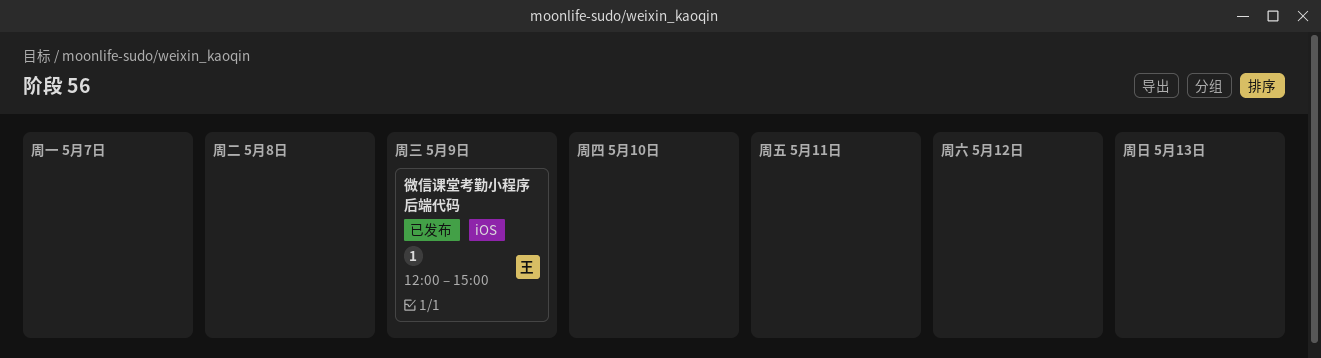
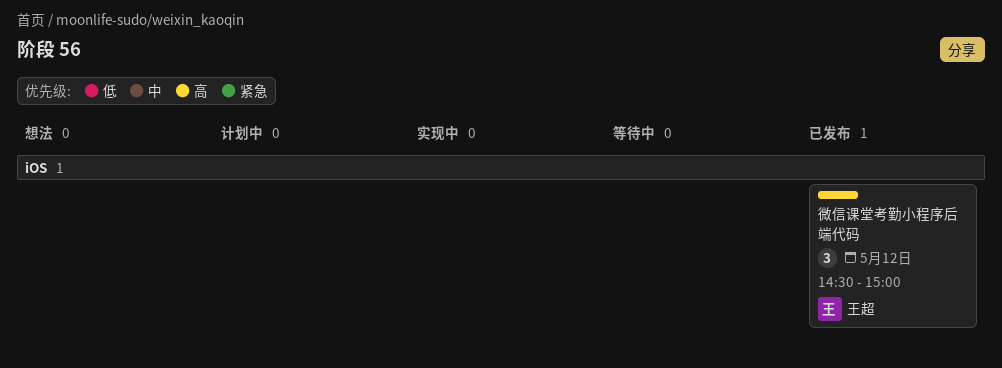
微信课堂考勤小程序后端代码, estimate: 1 -> 3
微信课堂考勤小程序后端代码, day: May 9 -> May 12
微信课堂考勤小程序后端代码, begins: 12:00 -> 14:30

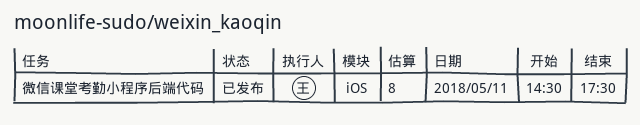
微信课堂考勤小程序后端代码, estimate: 3 -> 8
微信课堂考勤小程序后端代码, day: May 12 -> May 11
微信课堂考勤小程序后端代码, ends: 15:00 -> 17:30

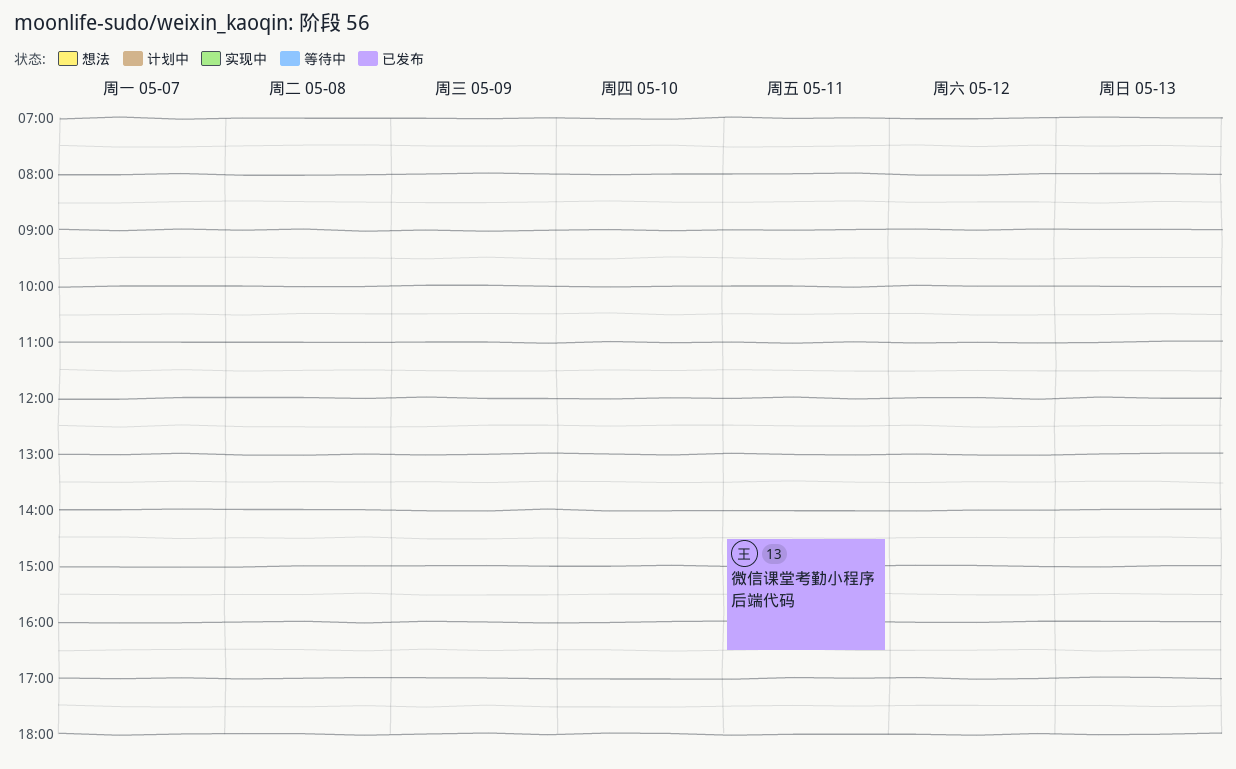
微信课堂考勤小程序后端代码, estimate: 8 -> 13
微信课堂考勤小程序后端代码, ends: 17:30 -> 16:30

